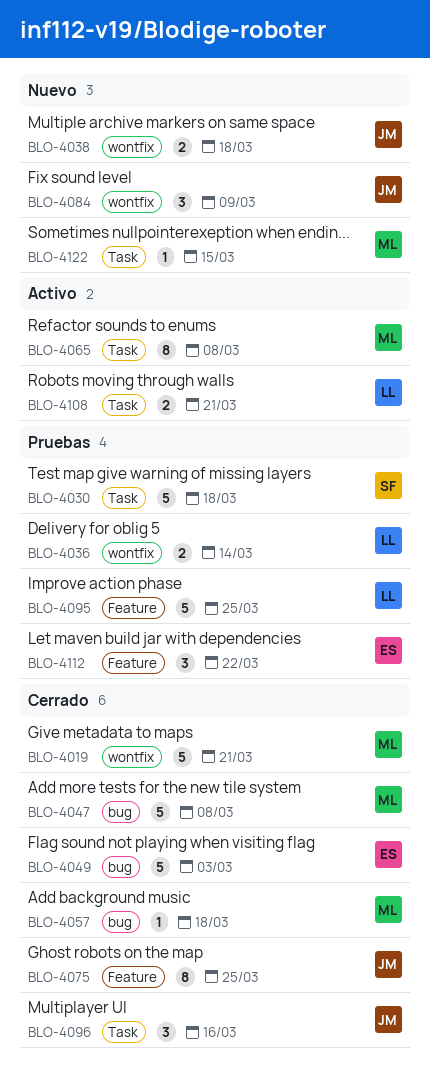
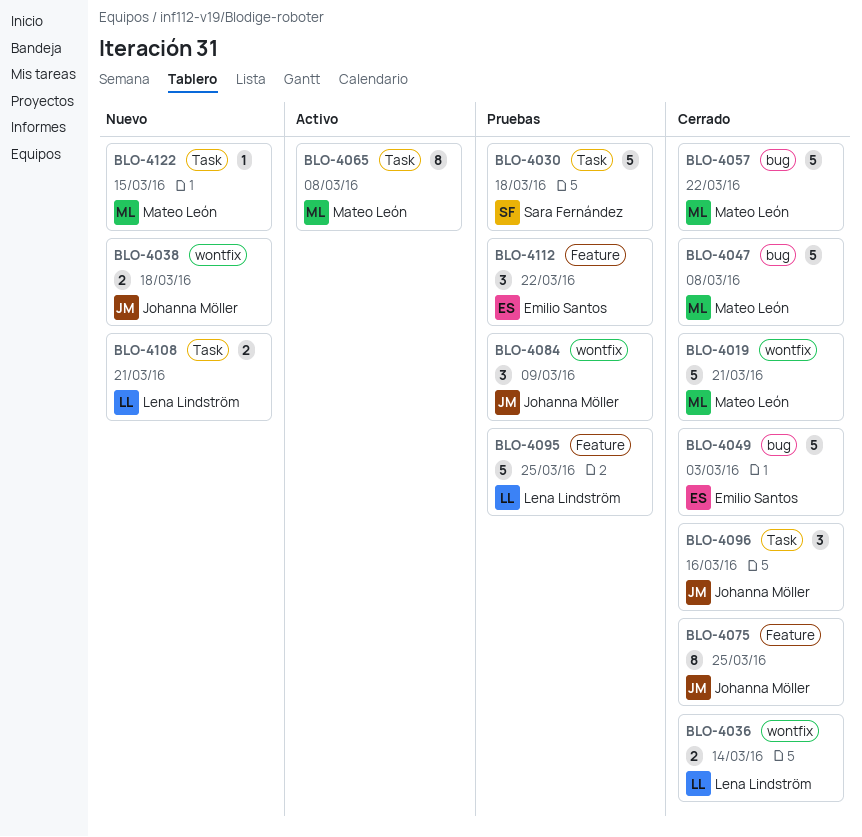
BLO-4036, status: Pruebas -> Cerrado
BLO-4057, estimate: 1 -> 5
BLO-4057, due: Mar 18 -> Mar 22
BLO-4084, status: Nuevo -> Pruebas
BLO-4108, status: Activo -> Nuevo

